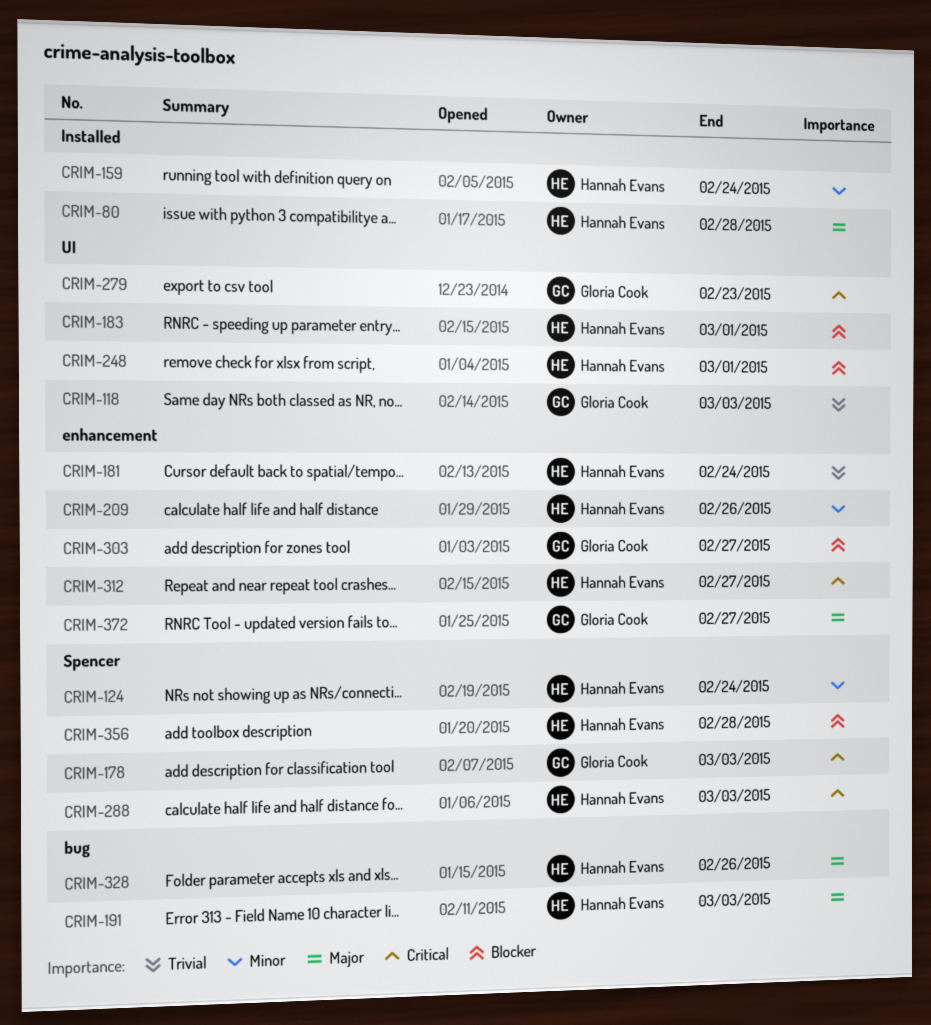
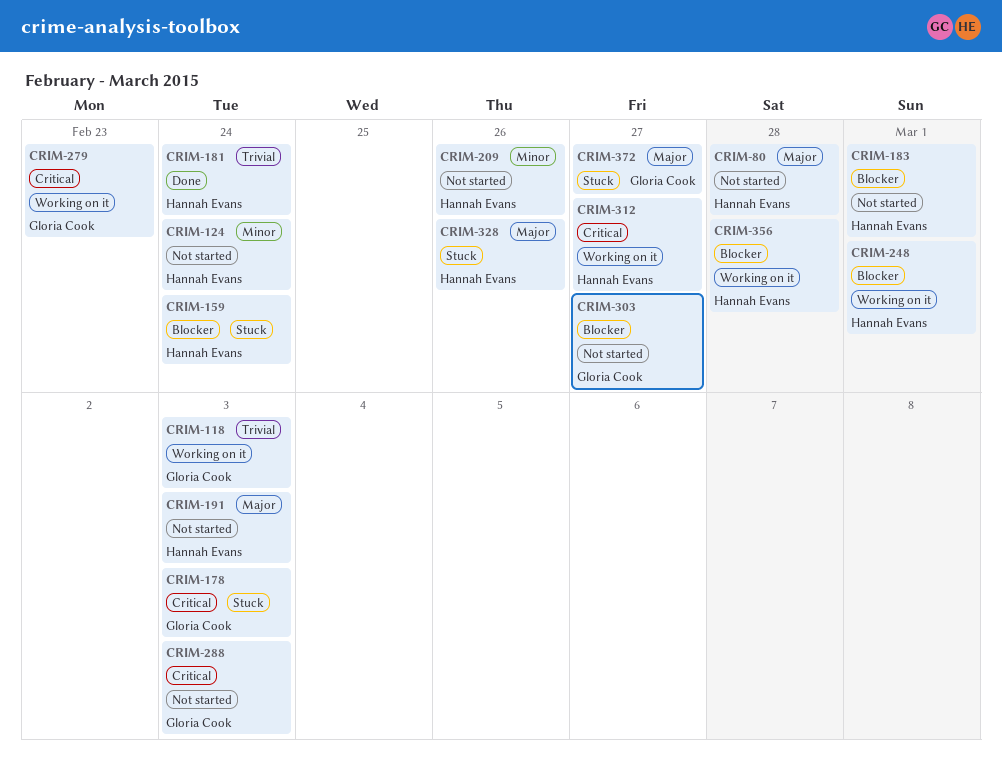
CRIM-159, priority: Minor -> Blocker
CRIM-288, owner: Hannah Evans -> Gloria Cook

